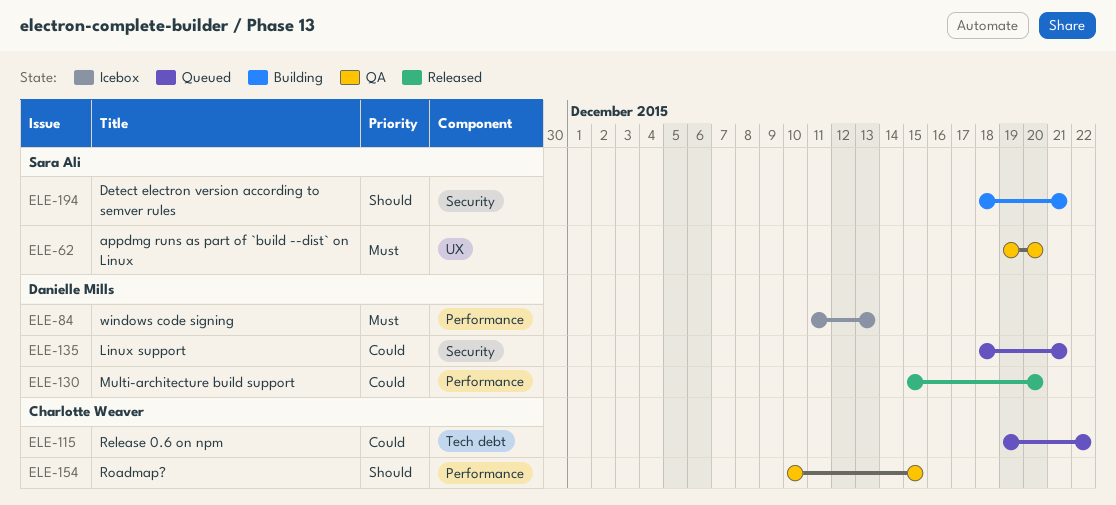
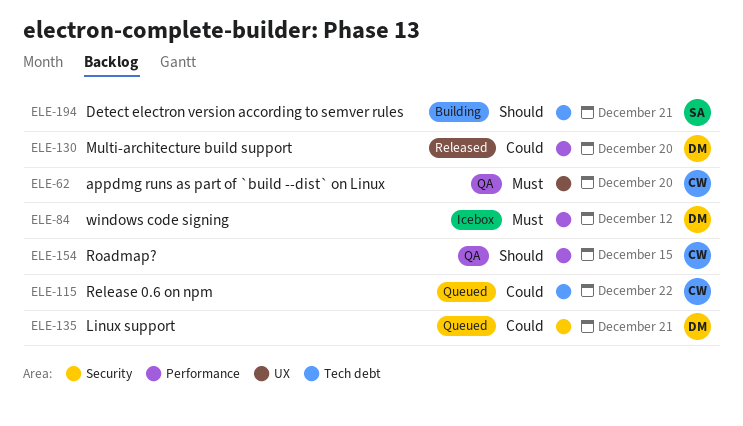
ELE-62, owner: Sara Ali -> Charlotte Weaver
ELE-84, due: Dec 13 -> Dec 12
ELE-194, label: Security -> Tech debt

